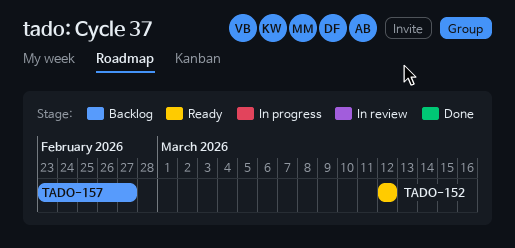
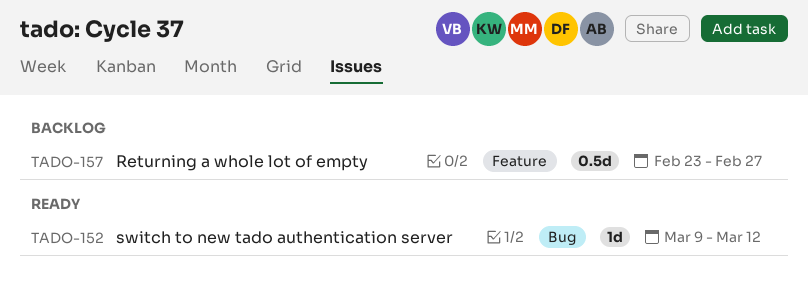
TADO-152, start: Mar 12 -> Mar 9

